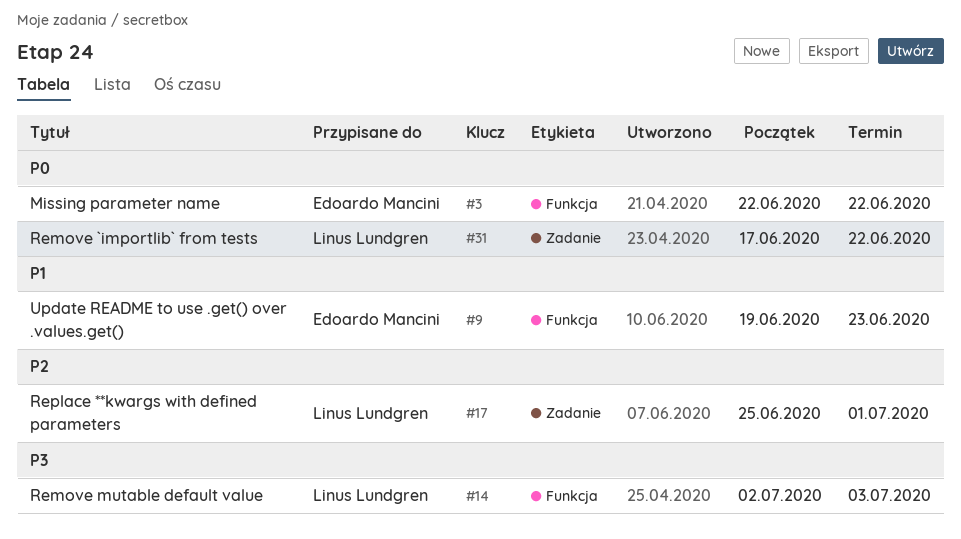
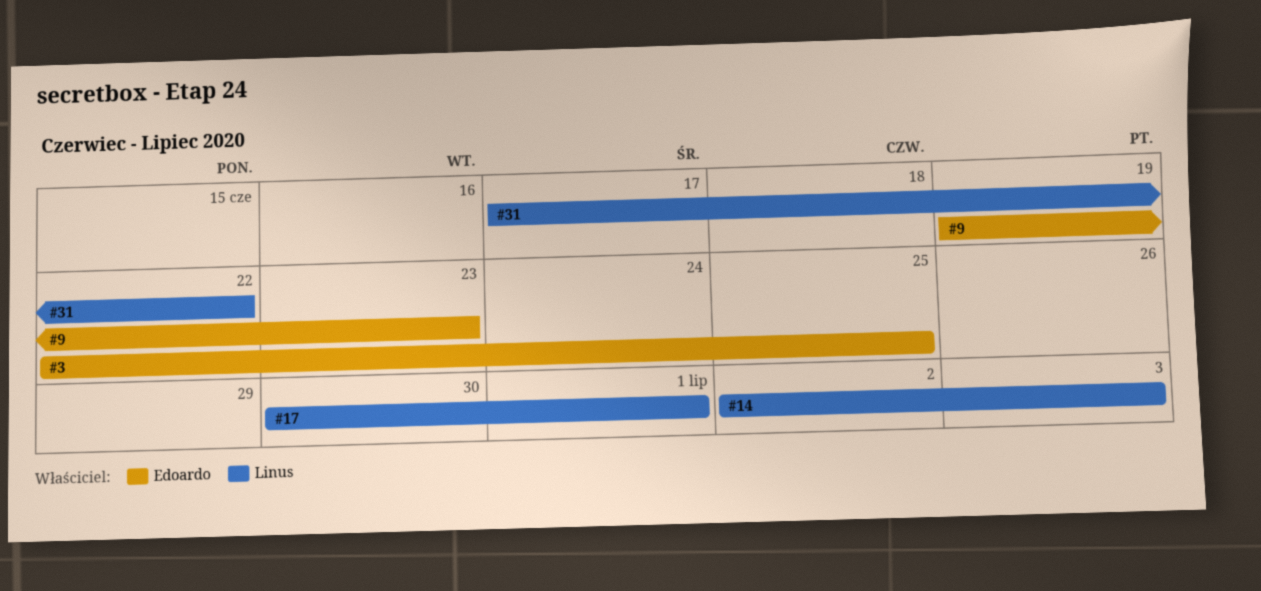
#3, due: Jun 22 -> Jun 25
#17, start: Jun 25 -> Jun 30

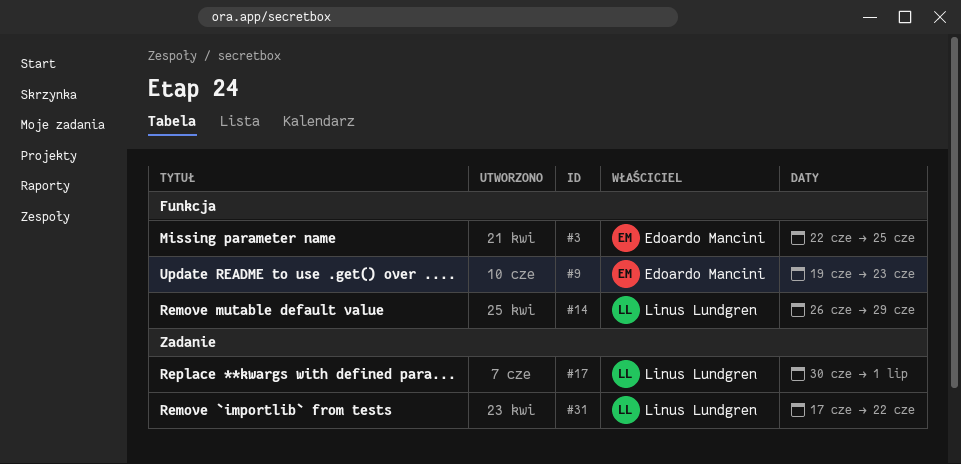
#14, start: Jul 2 -> Jun 26
#14, due: Jul 3 -> Jun 29

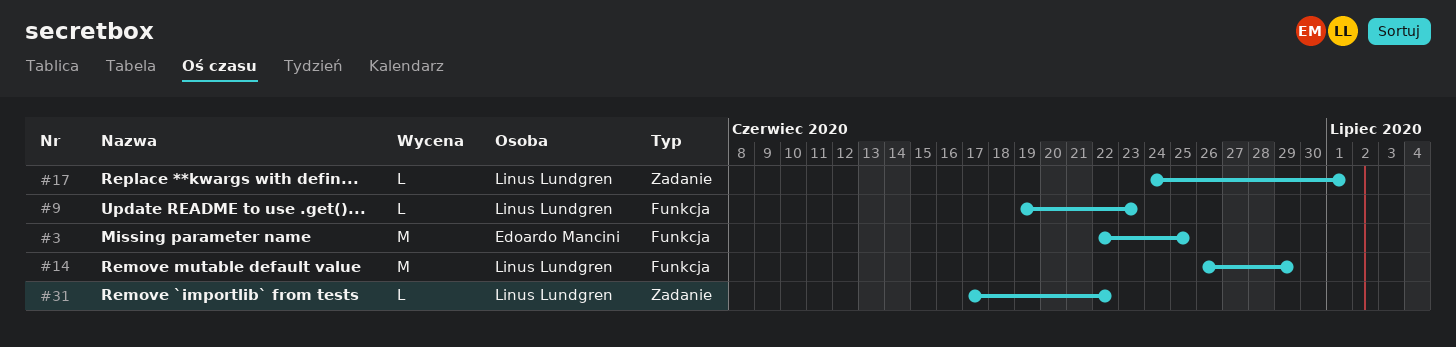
#9, owner: Edoardo Mancini -> Linus Lundgren
#17, start: Jun 30 -> Jun 24

